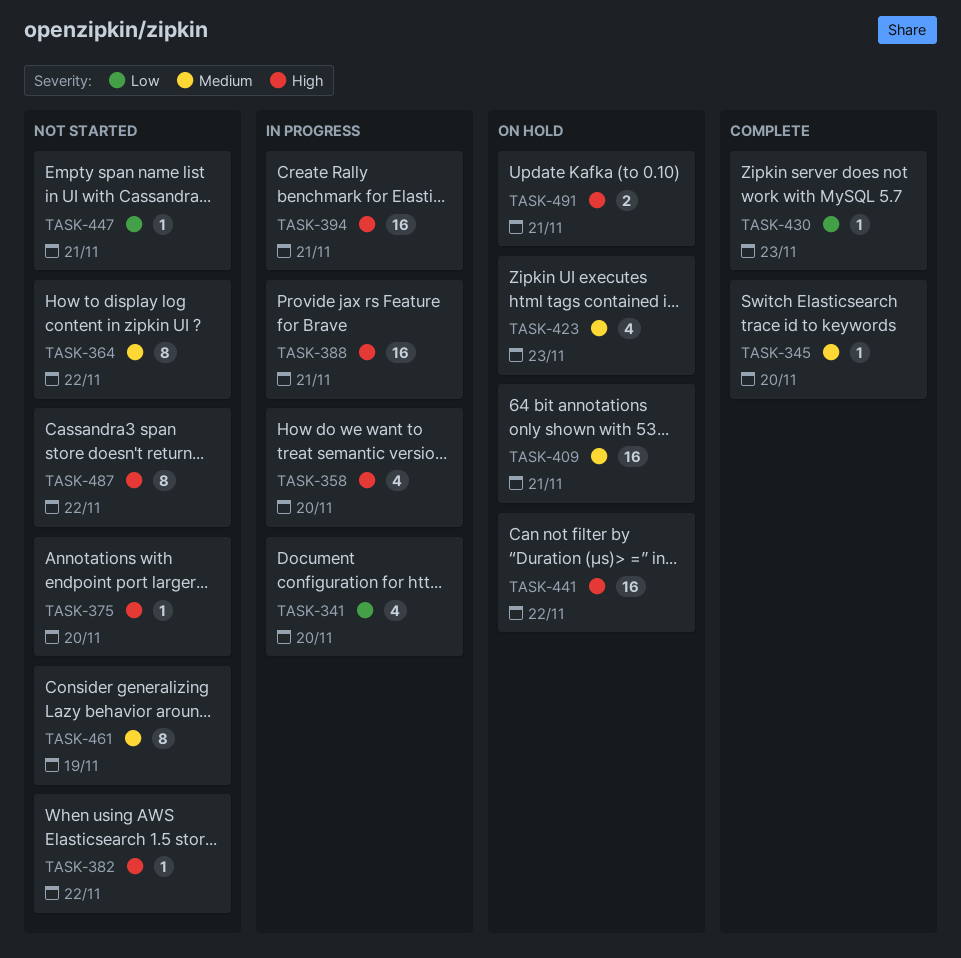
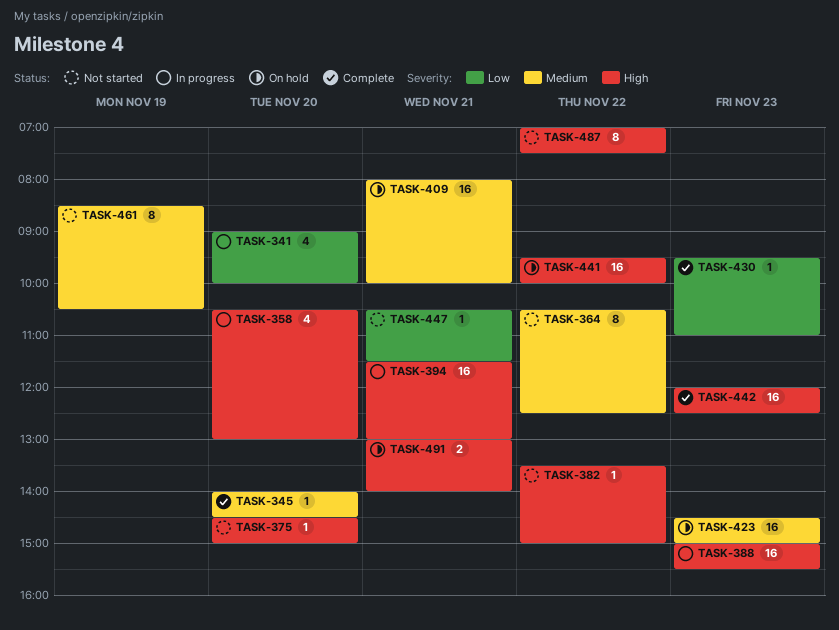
TASK-388, day: Nov 21 -> Nov 23
TASK-423, estimate: 4 -> 16
TASK-442: none -> present

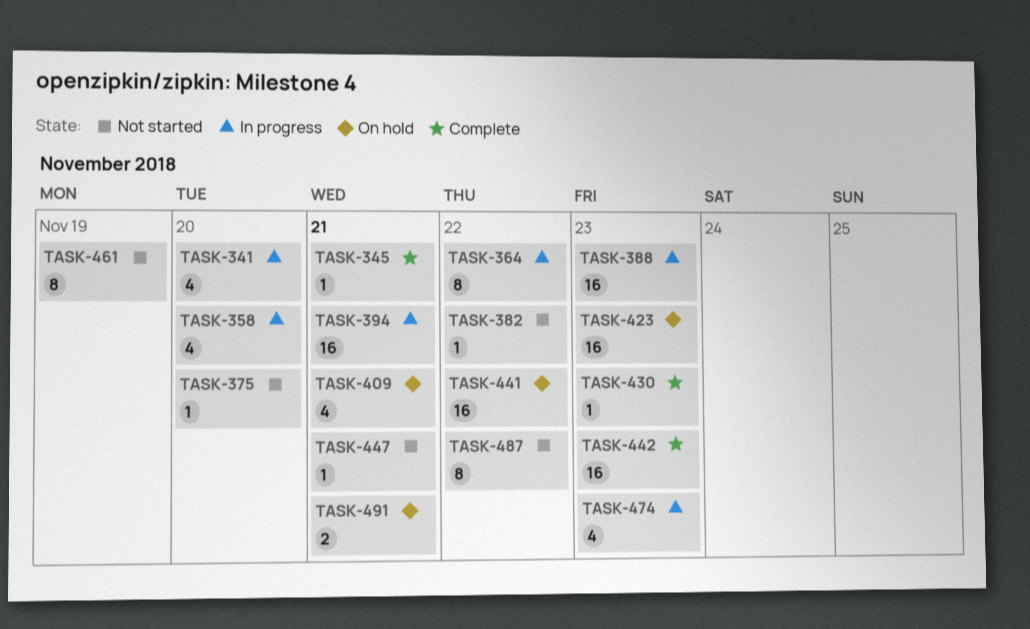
TASK-345, day: Nov 20 -> Nov 21
TASK-364, status: Not started -> In progress
TASK-409, estimate: 16 -> 4
TASK-474: none -> present

